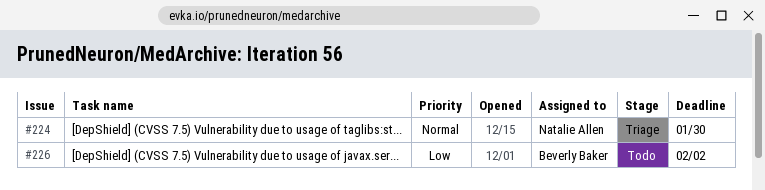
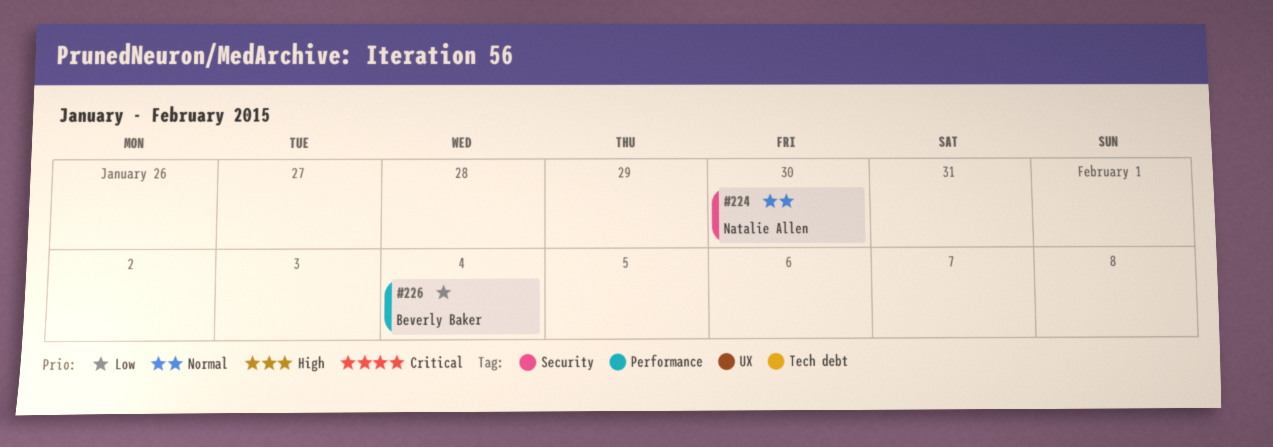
#226, due: Feb 2 -> Feb 4

